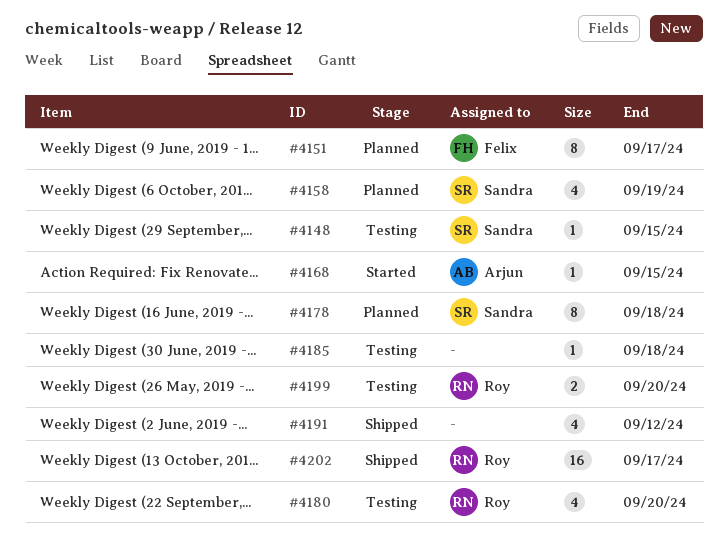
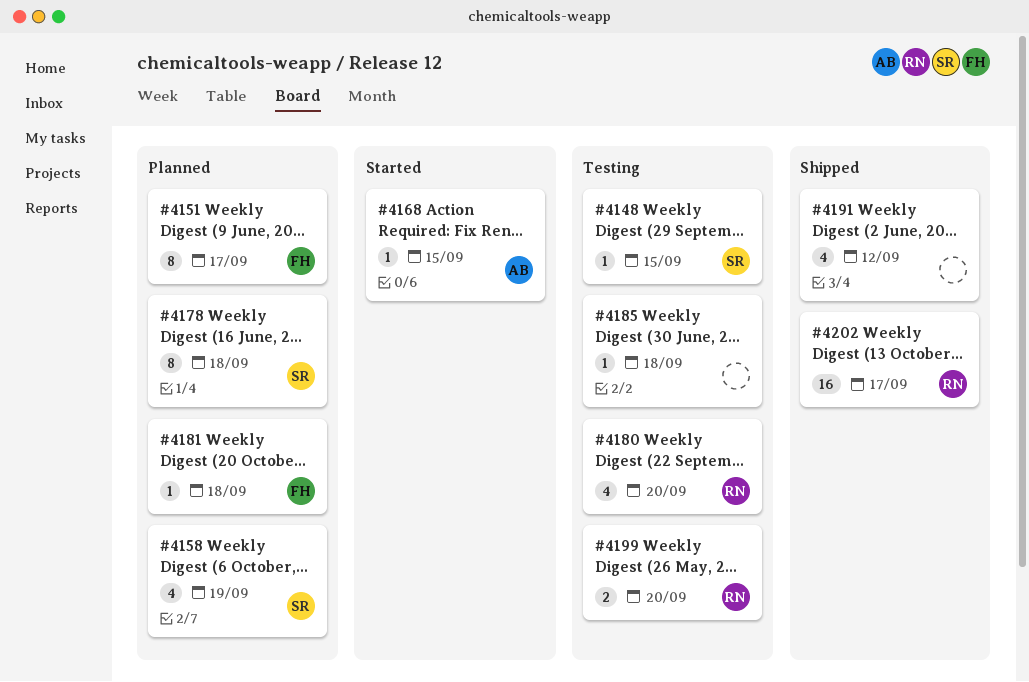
#4181: none -> present

